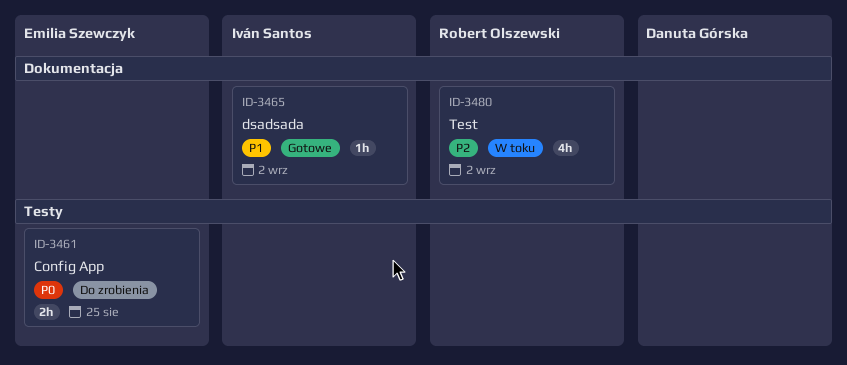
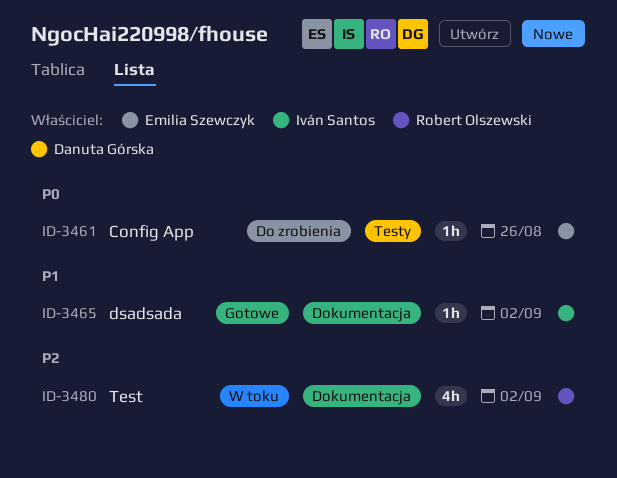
ID-3461, estimate: 2h -> 1h
ID-3461, due: Aug 25 -> Aug 26

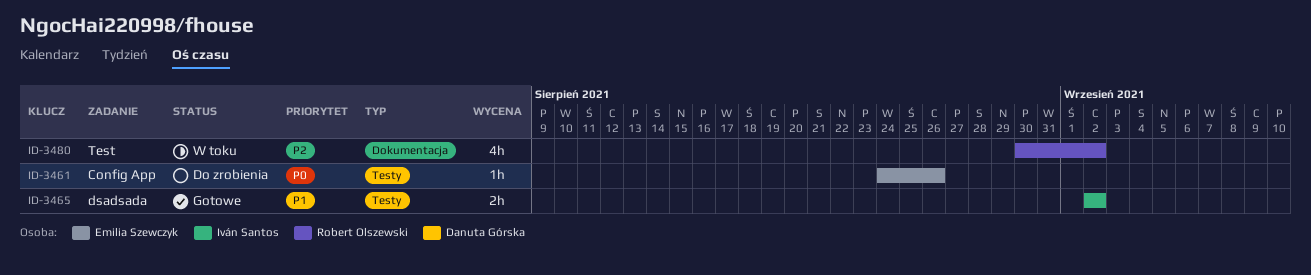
ID-3465, label: Dokumentacja -> Testy
ID-3465, estimate: 1h -> 2h

